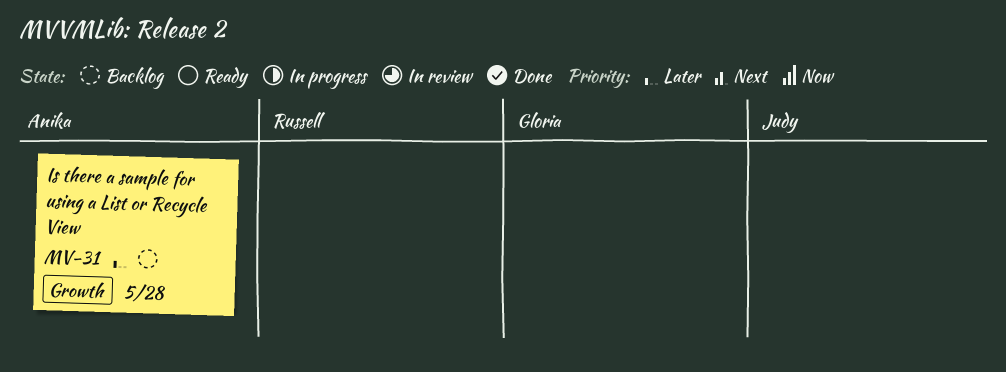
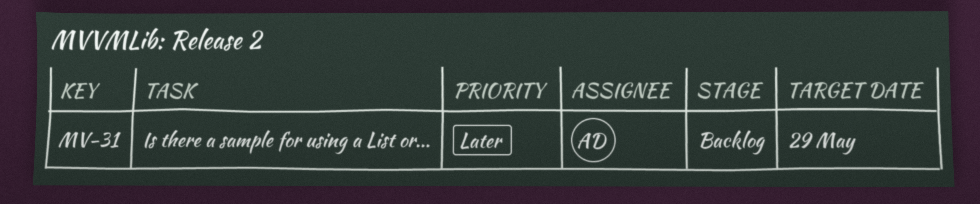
MV-31, due: May 28 -> May 29

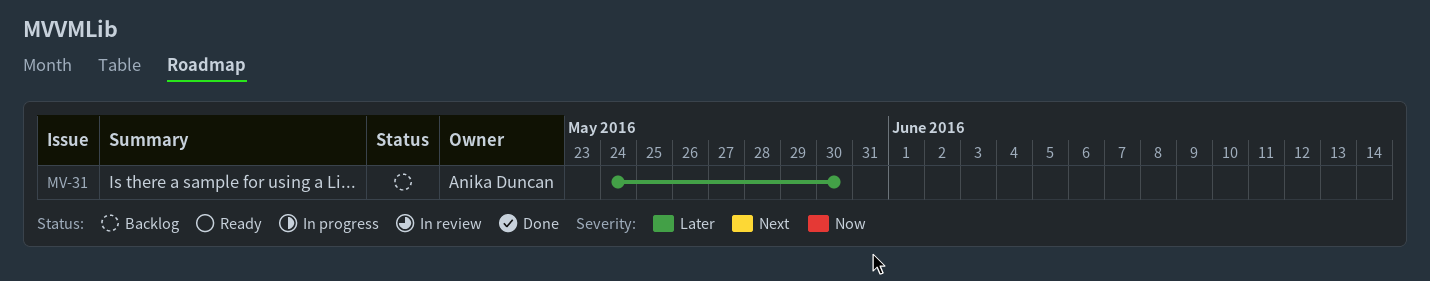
MV-31, due: May 29 -> May 30

